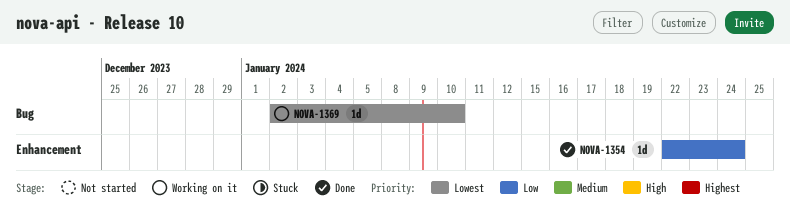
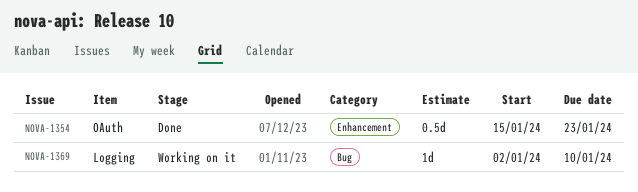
NOVA-1354, estimate: 1d -> 0.5d
NOVA-1354, start: Jan 22 -> Jan 15
NOVA-1354, due: Jan 24 -> Jan 23

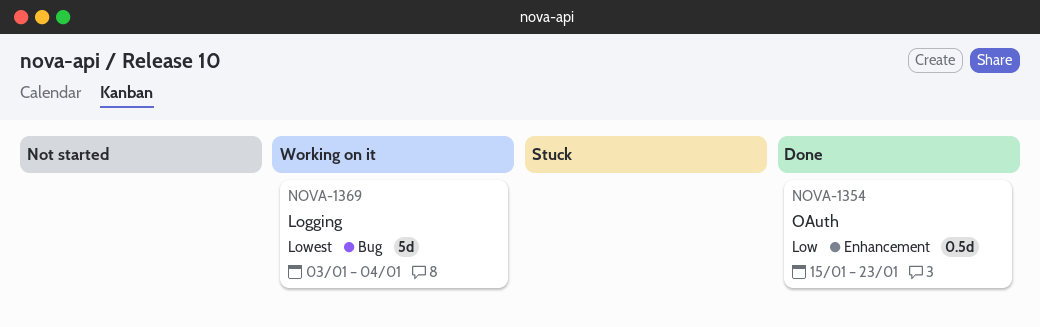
NOVA-1369, estimate: 1d -> 5d
NOVA-1369, start: Jan 2 -> Jan 3
NOVA-1369, due: Jan 10 -> Jan 4

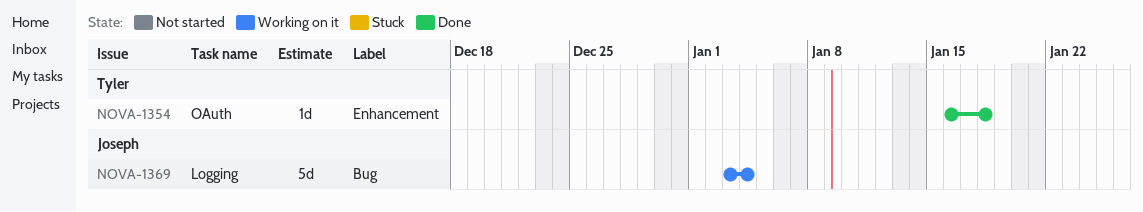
NOVA-1354, estimate: 0.5d -> 1d
NOVA-1354, start: Jan 15 -> Jan 16
NOVA-1354, due: Jan 23 -> Jan 18

